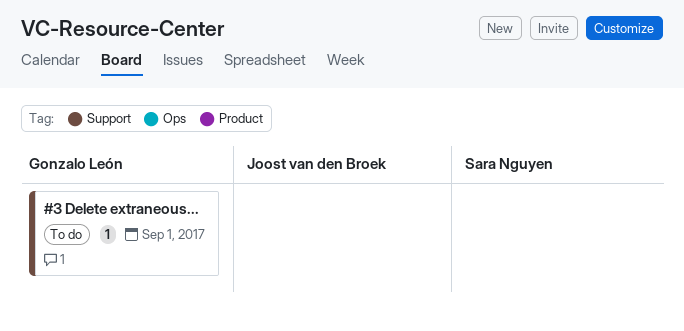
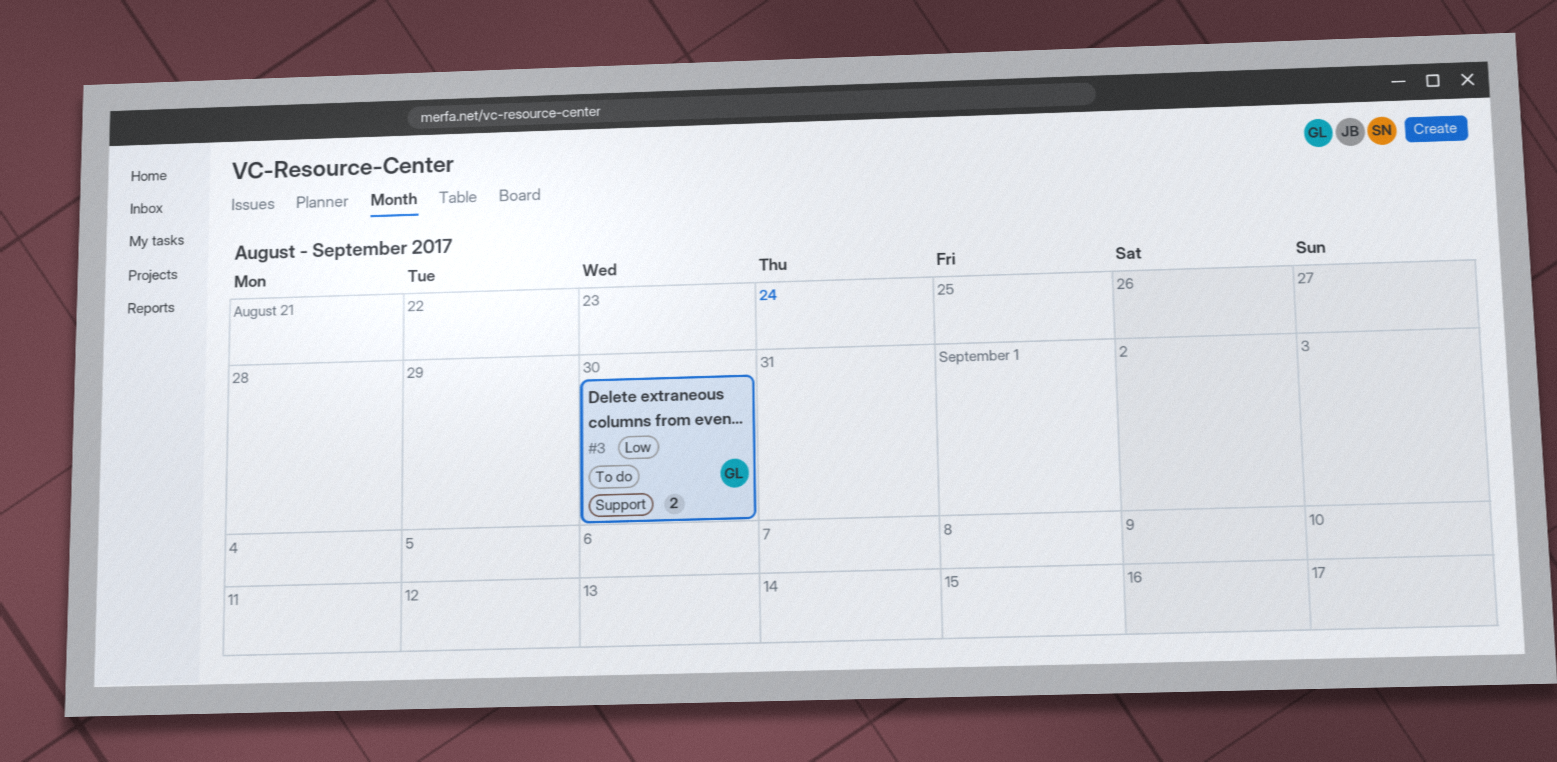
#3, estimate: 1 -> 2
#3, due: Sep 1 -> Aug 30

